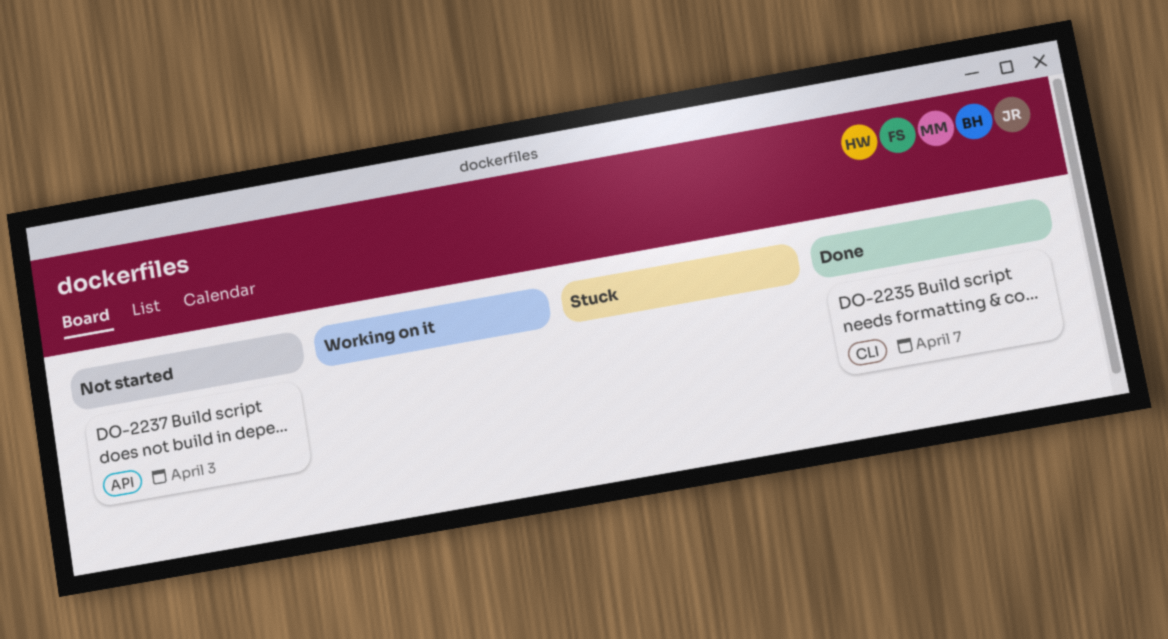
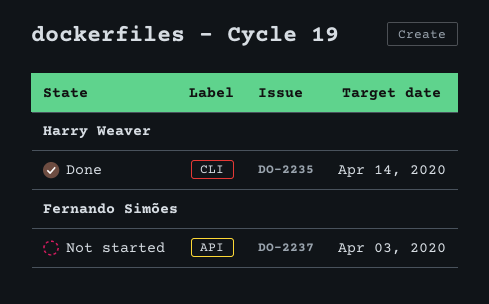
DO-2235, due: Apr 7 -> Apr 14

